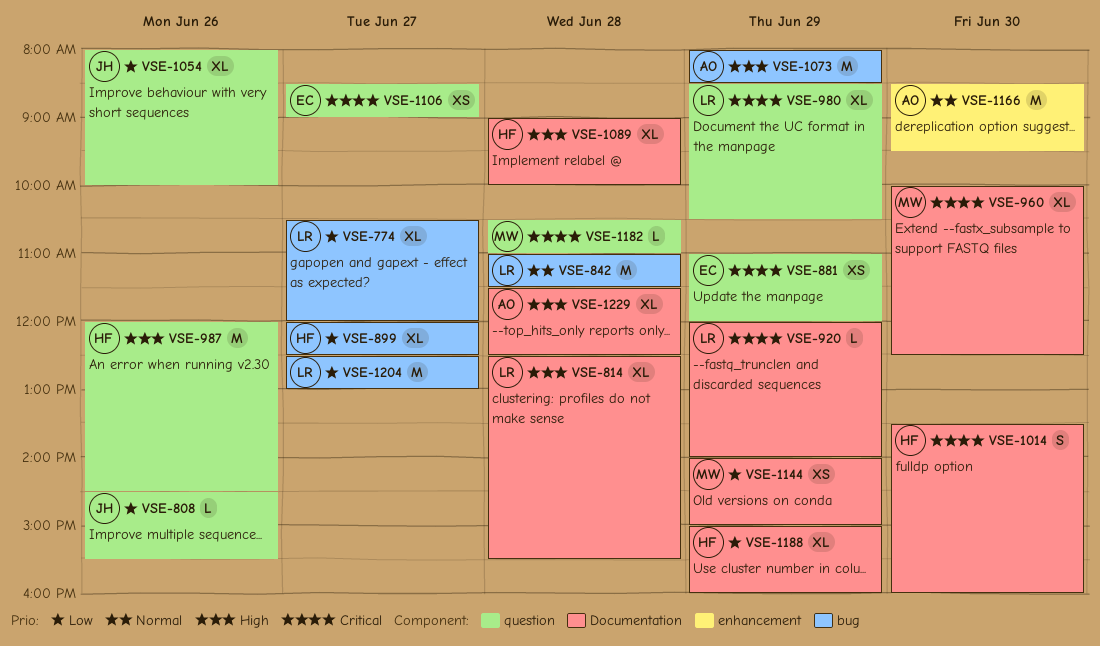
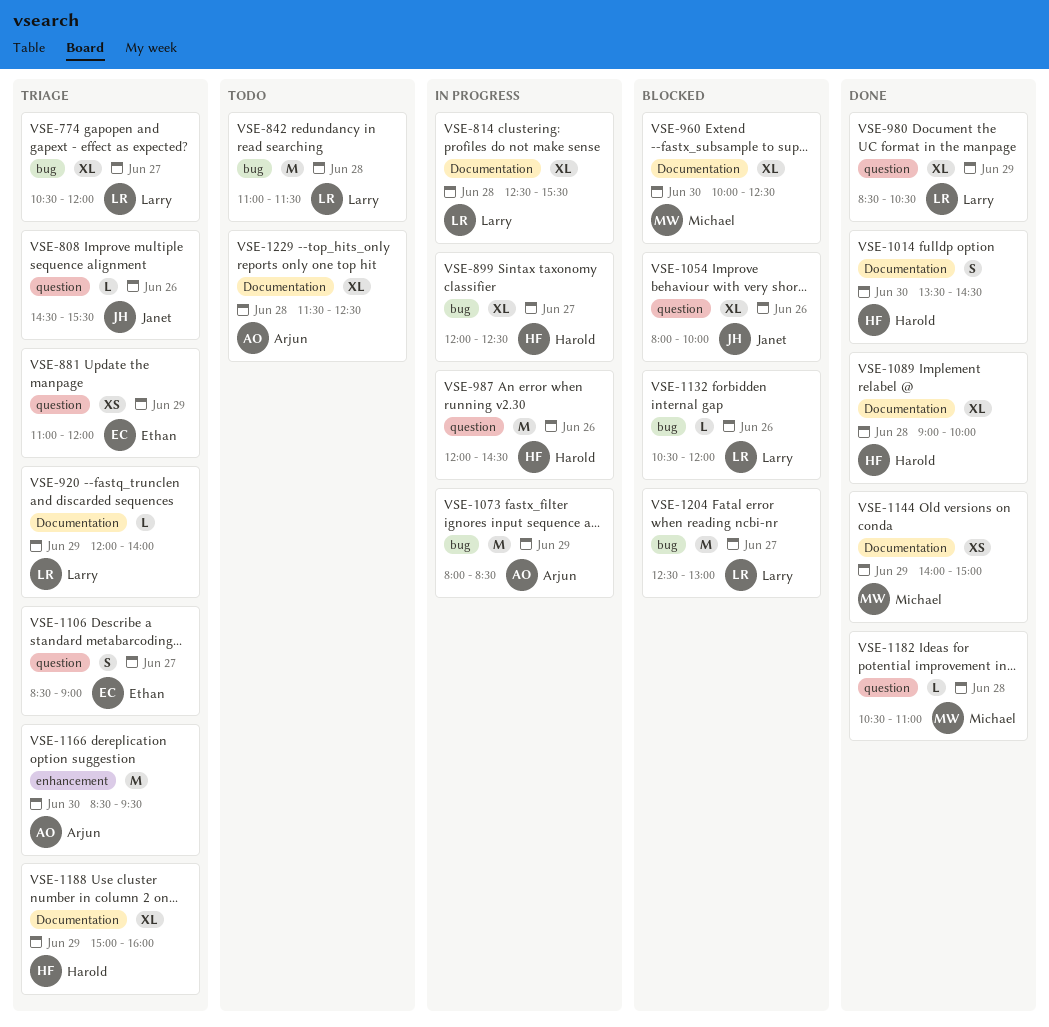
VSE-1014, ends: 16:00 -> 14:30
VSE-1106, estimate: XS -> S
VSE-1132: none -> present

